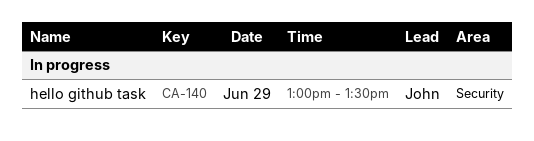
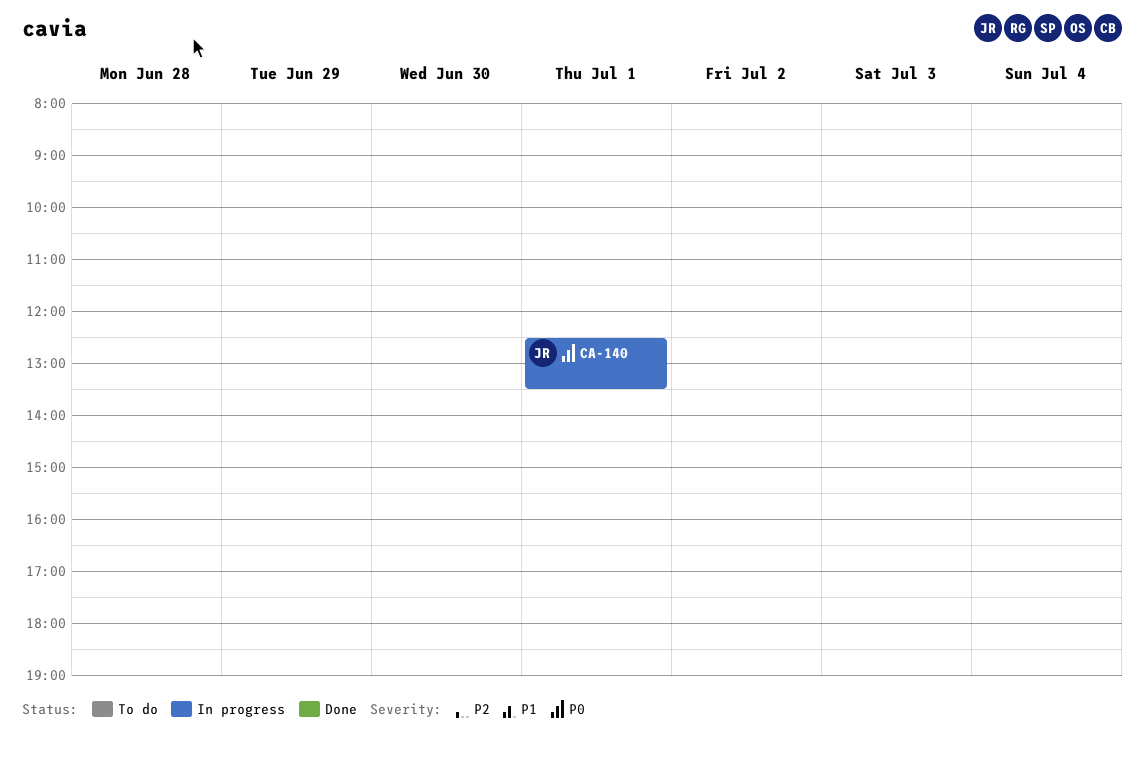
CA-140, day: Jun 29 -> Jul 1
CA-140, begins: 13:00 -> 12:30

